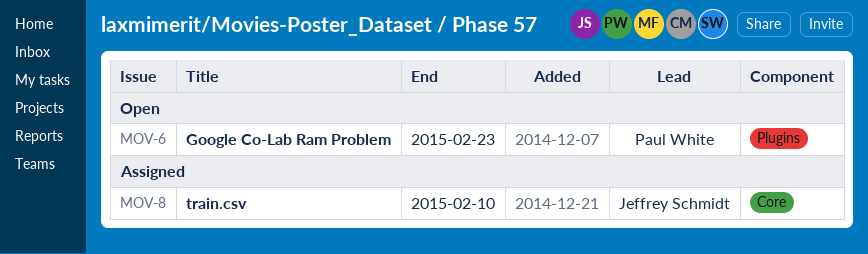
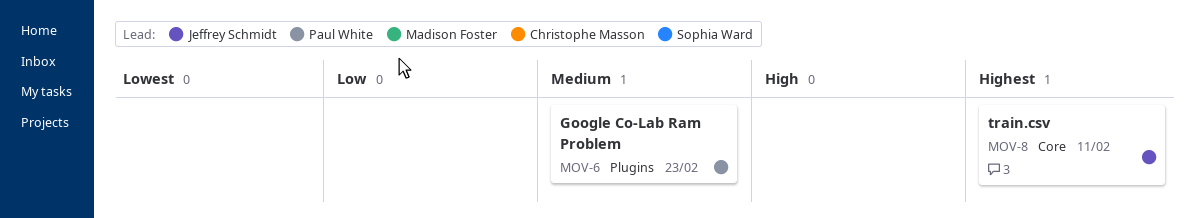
MOV-8, due: Feb 10 -> Feb 11

